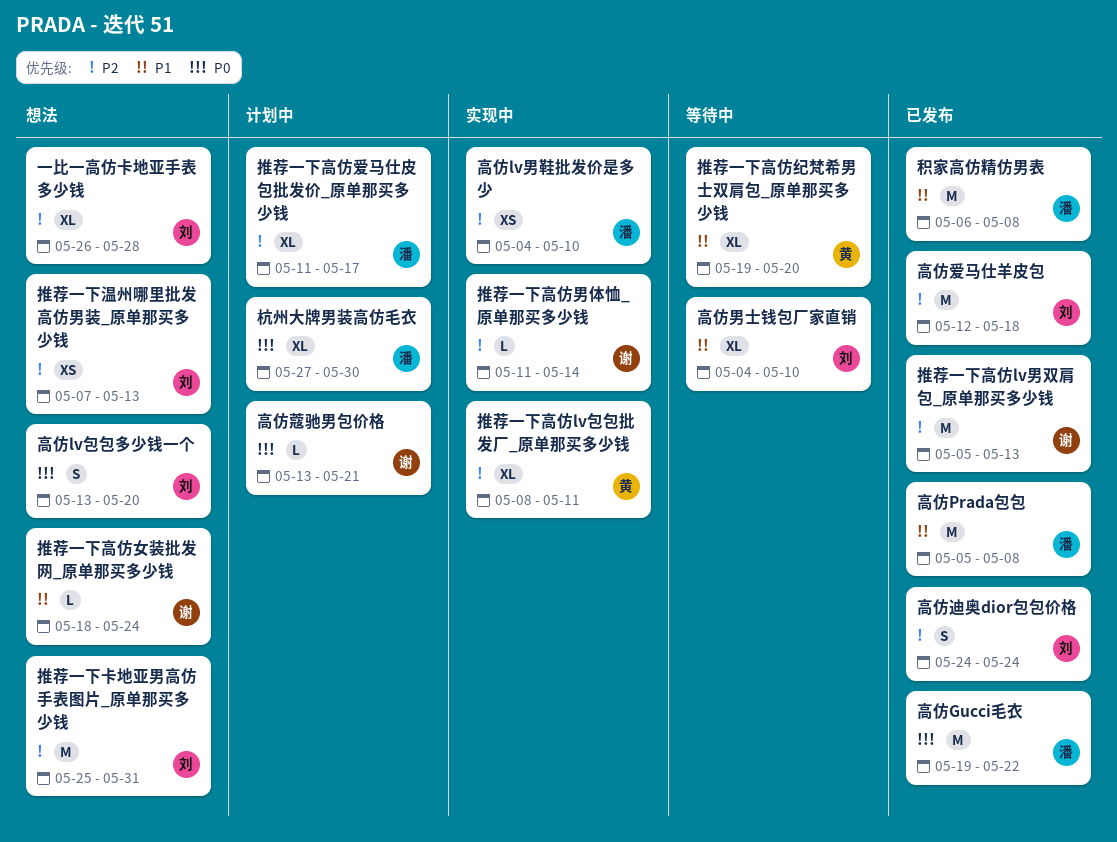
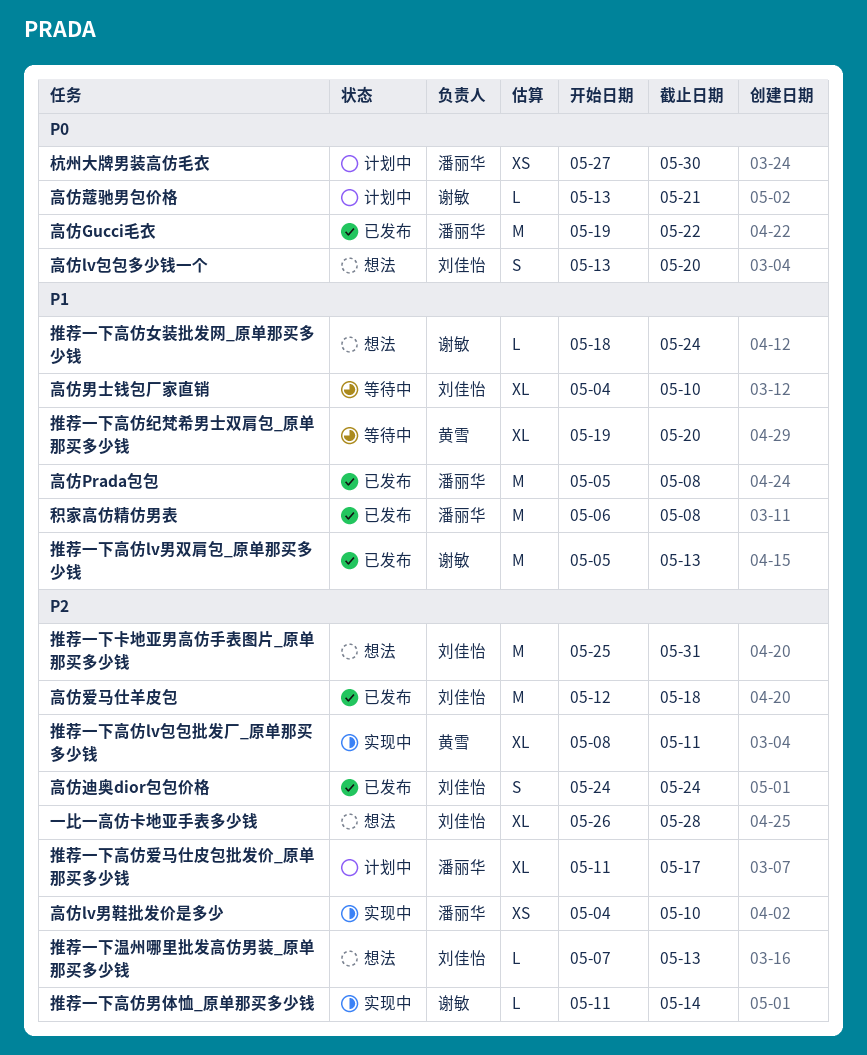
推荐一下温州哪里批发高仿男装_原单那买多少钱, estimate: XS -> L
推荐一下高仿lv男双肩包_原单那买多少钱, priority: P2 -> P1
杭州大牌男装高仿毛衣, estimate: XL -> XS

